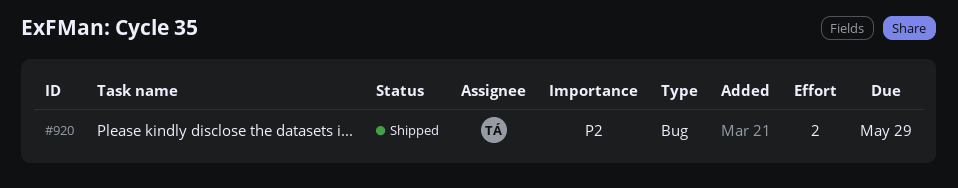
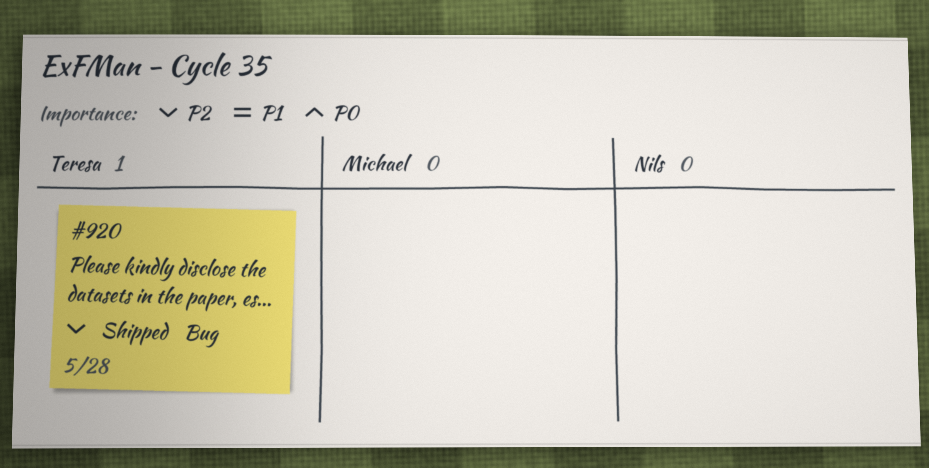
#920, due: May 29 -> May 28

